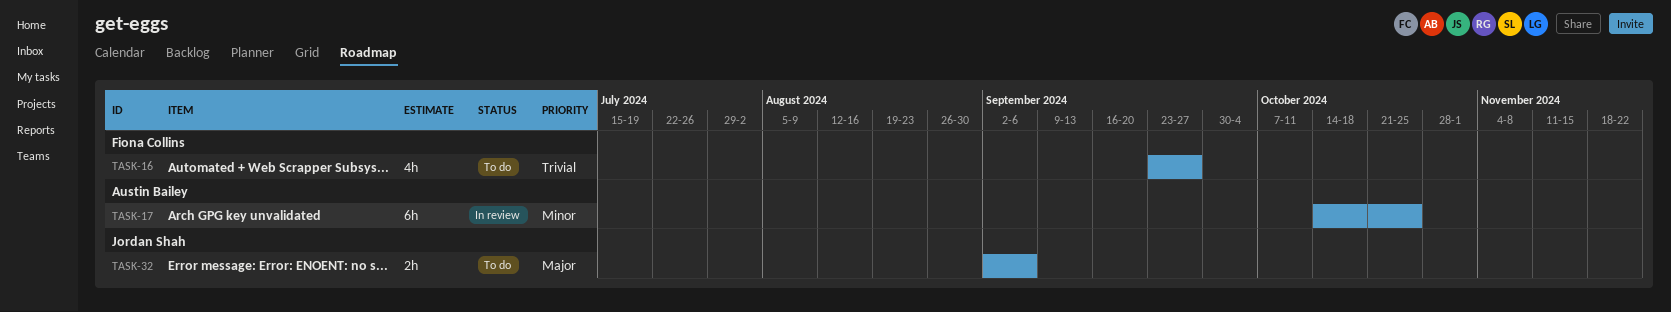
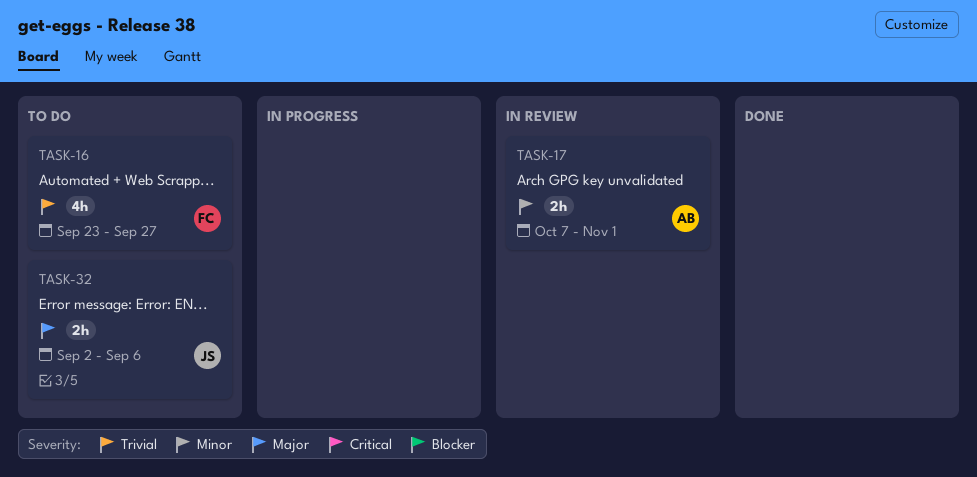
TASK-17, estimate: 6h -> 2h
TASK-17, start: Oct 14 -> Oct 7
TASK-17, due: Oct 25 -> Nov 1

